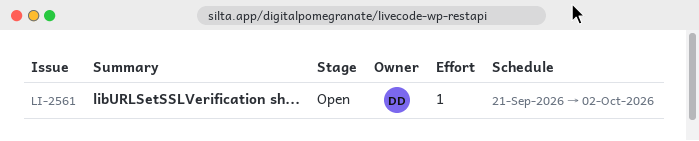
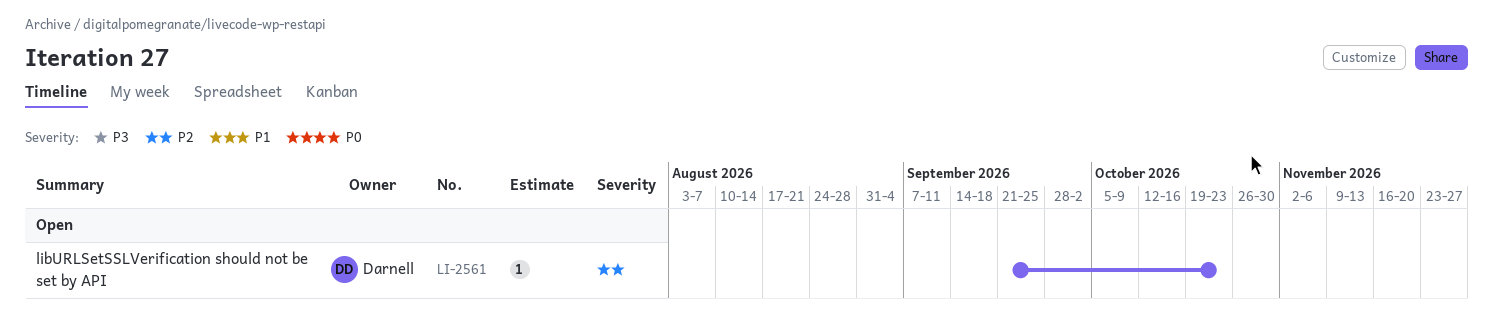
LI-2561, due: Oct 2 -> Oct 23

